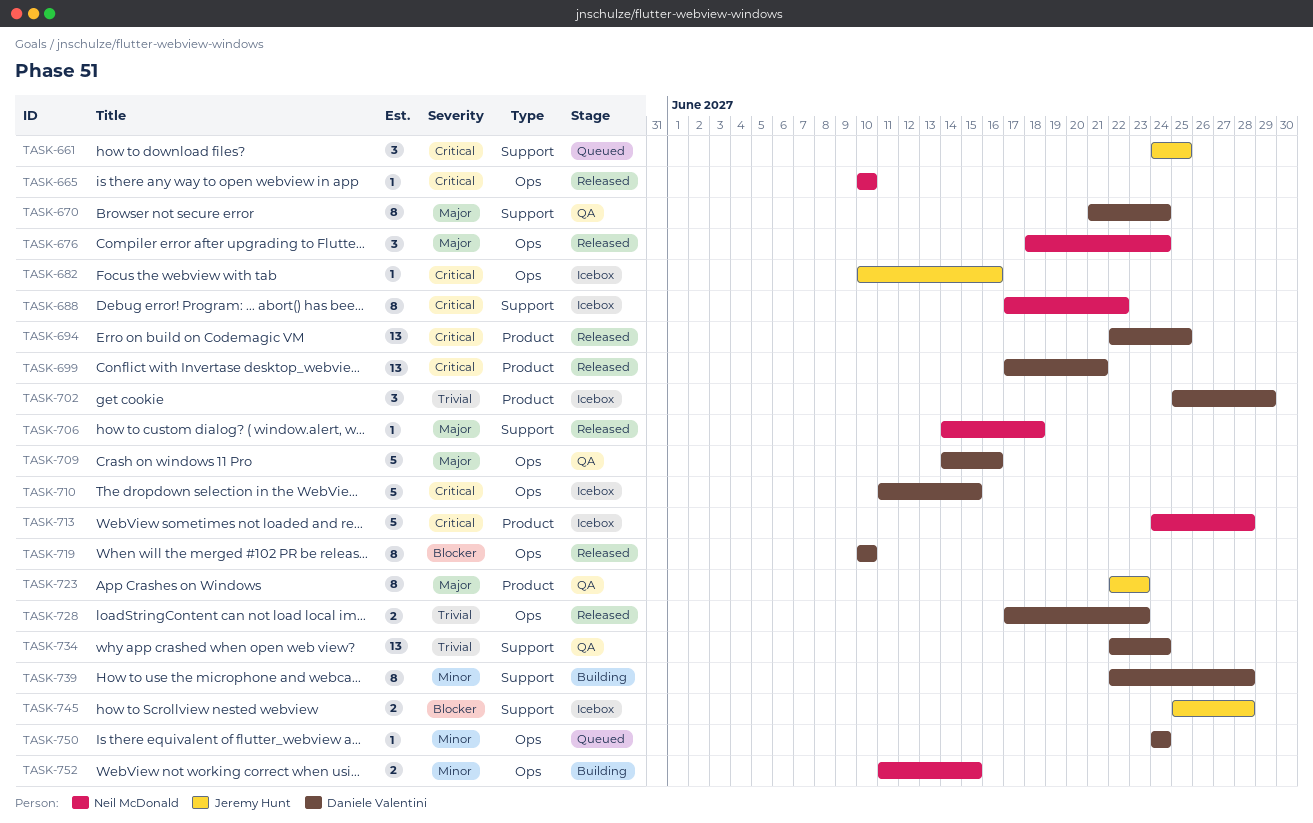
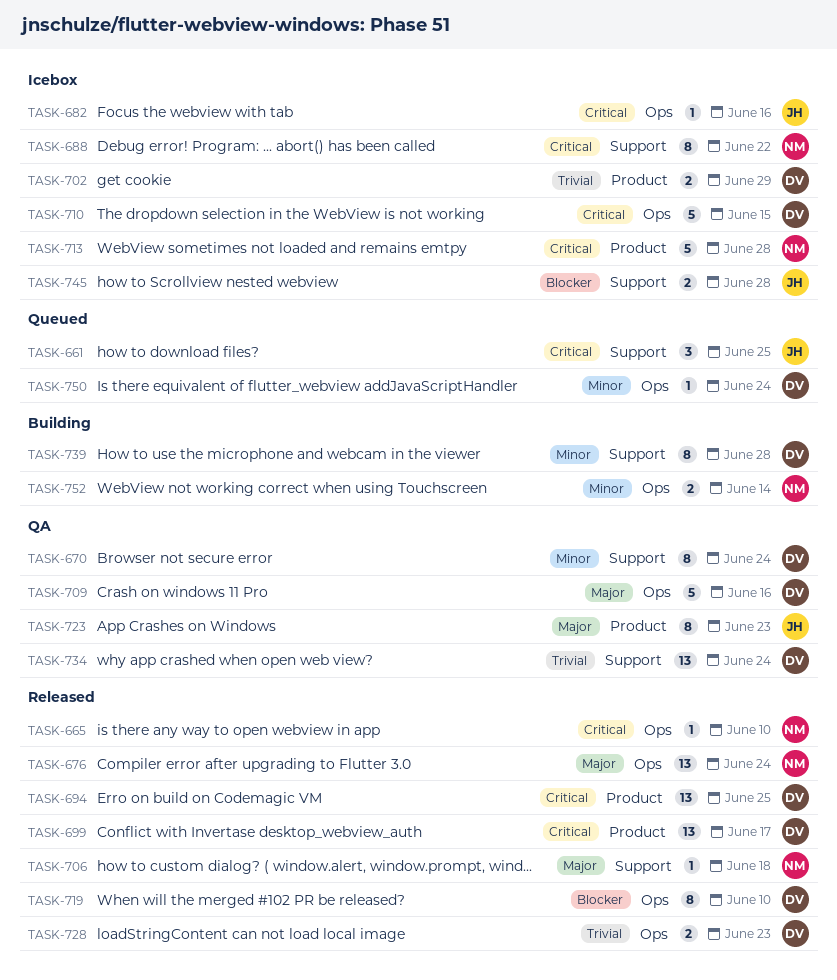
TASK-670, priority: Major -> Minor
TASK-676, estimate: 3 -> 13
TASK-699, due: Jun 21 -> Jun 17
TASK-702, estimate: 3 -> 2
TASK-752, due: Jun 15 -> Jun 14

